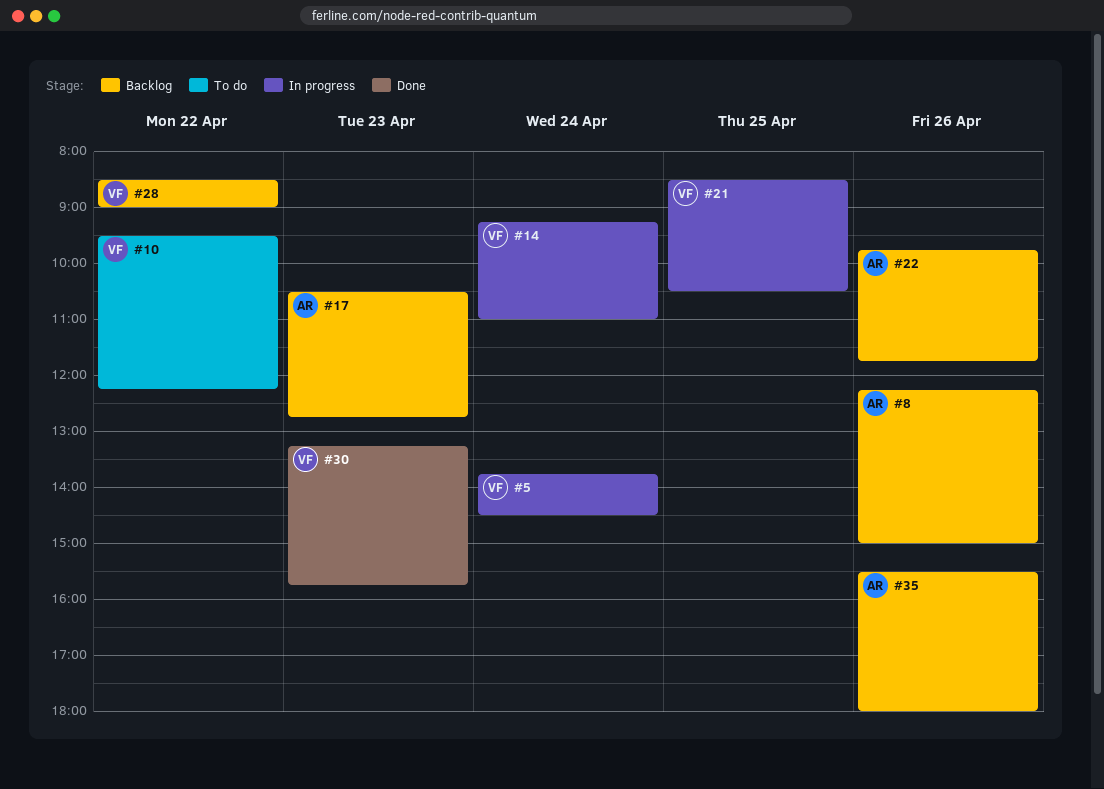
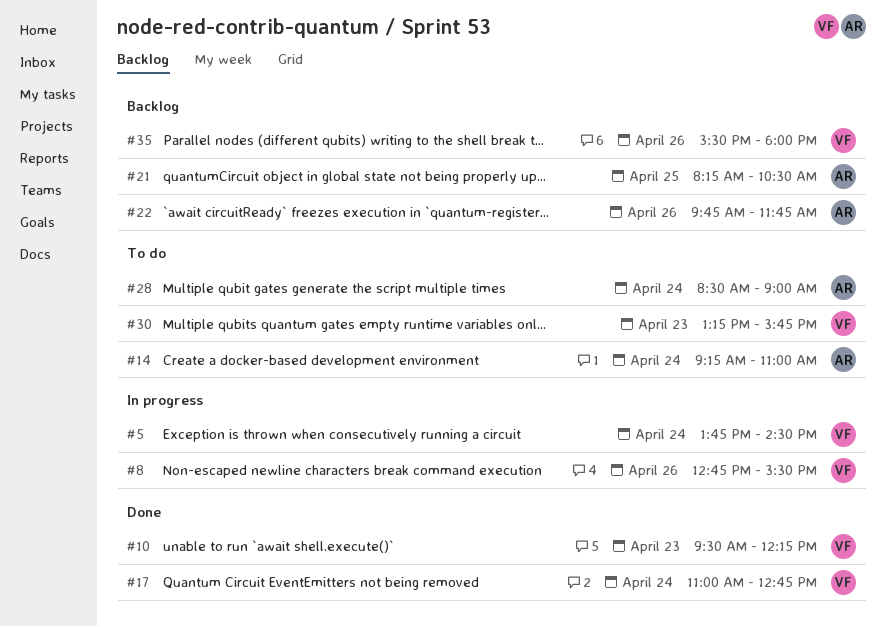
#8, status: Backlog -> In progress
#8, owner: AR -> VF
#8, begins: 12:15 -> 12:45
#8, ends: 15:00 -> 15:30
#10, status: To do -> Done
#10, day: Apr 22 -> Apr 23
#14, status: In progress -> To do
#14, owner: VF -> AR
#17, status: Backlog -> Done
#17, owner: AR -> VF
#17, day: Apr 23 -> Apr 24
#17, begins: 10:30 -> 11:00
#21, status: In progress -> Backlog
#21, owner: VF -> AR
#21, begins: 08:30 -> 08:15
#28, status: Backlog -> To do
#28, owner: VF -> AR
#28, day: Apr 22 -> Apr 24
#30, status: Done -> To do
#35, owner: AR -> VF

